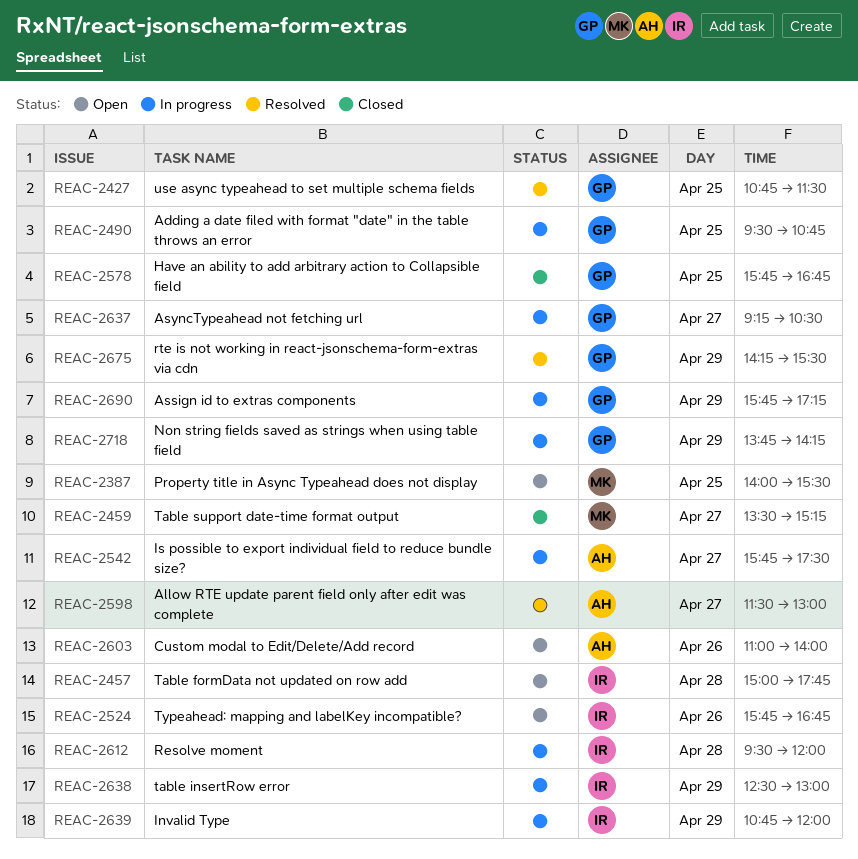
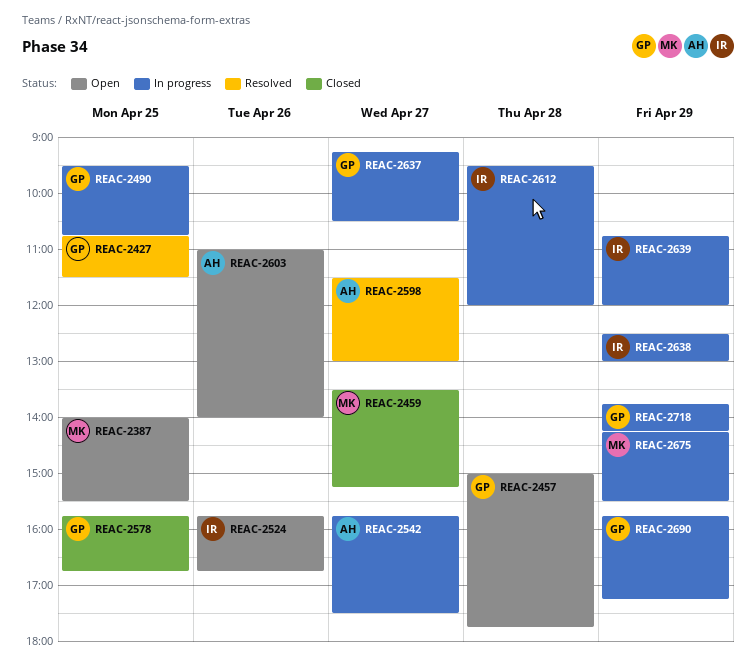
REAC-2457, owner: IR -> GP
REAC-2675, status: Resolved -> In progress
REAC-2675, owner: GP -> MK

